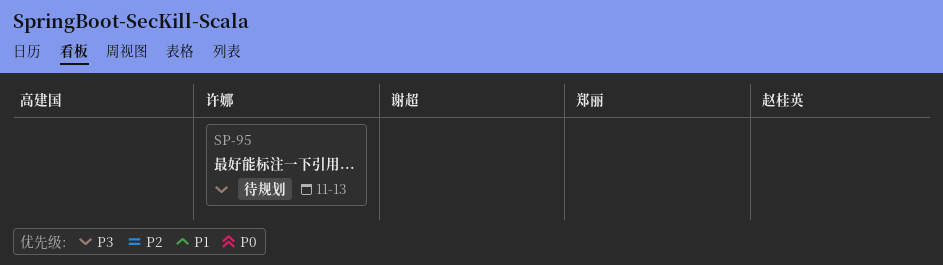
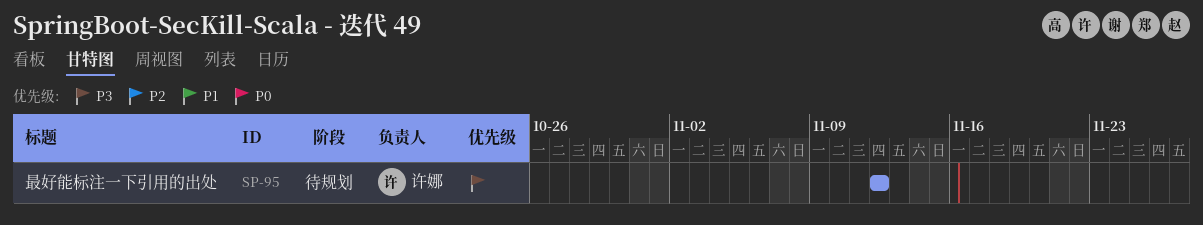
SP-95, due: Nov 13 -> Nov 12

